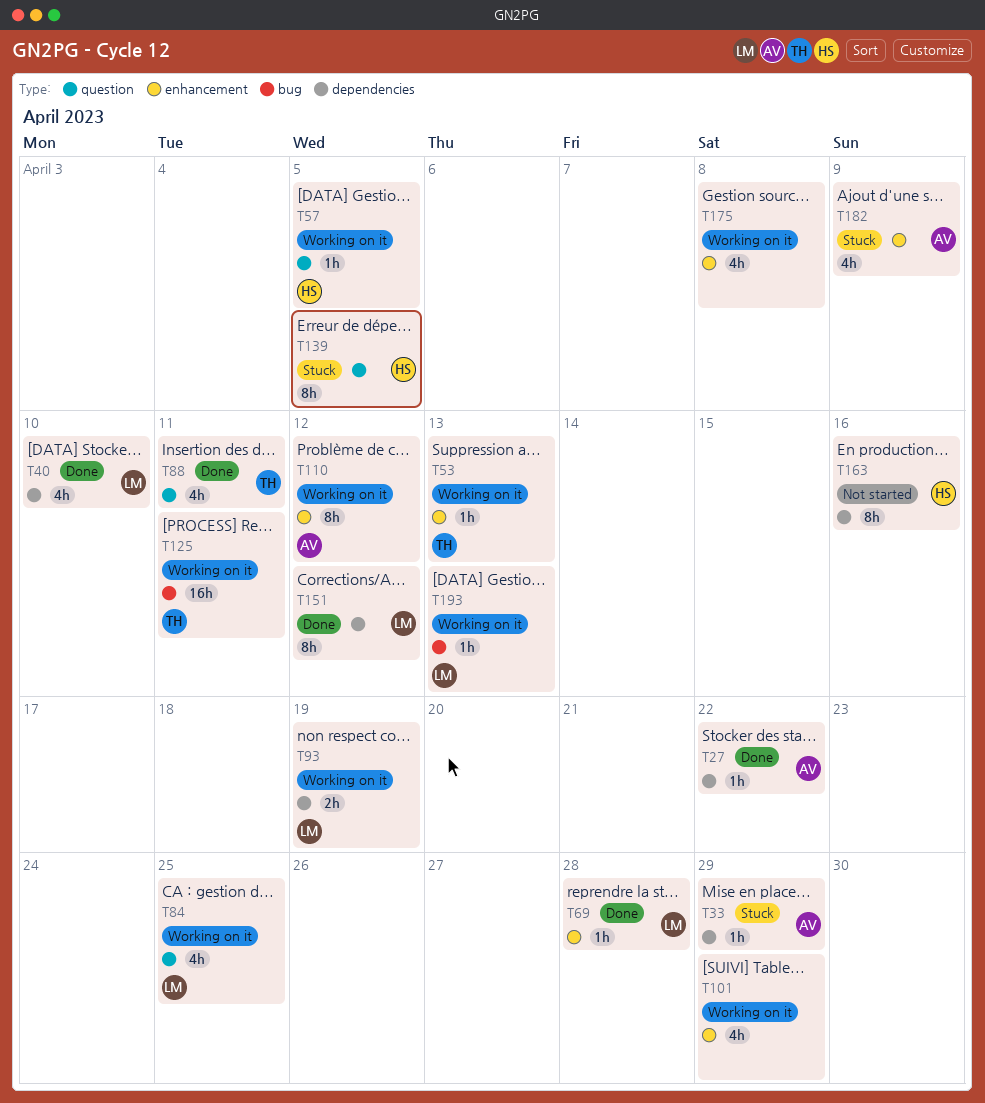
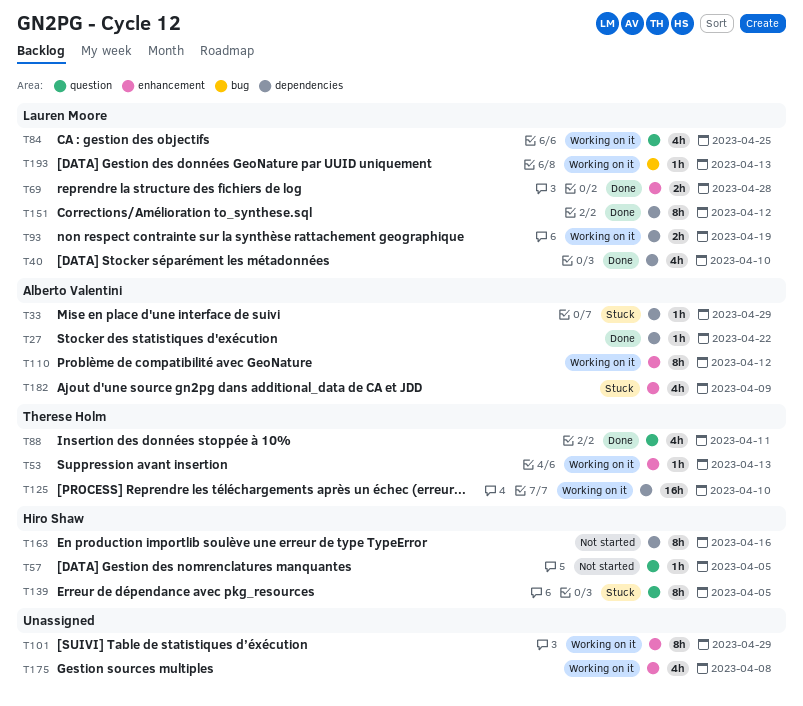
T57, status: Working on it -> Not started
T69, estimate: 1h -> 2h
T101, estimate: 4h -> 8h
T125, label: bug -> dependencies
T125, due: Apr 11 -> Apr 10

